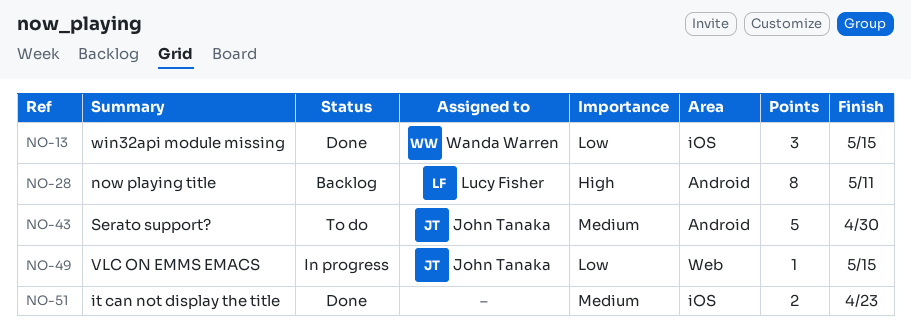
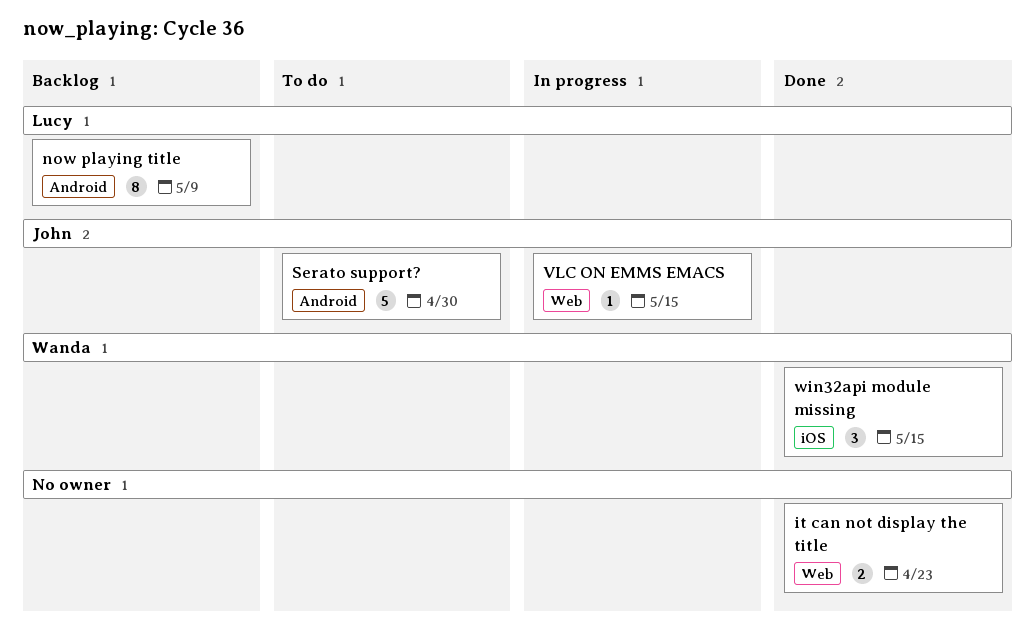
it can not display the title, label: iOS -> Web
now playing title, due: May 11 -> May 9

